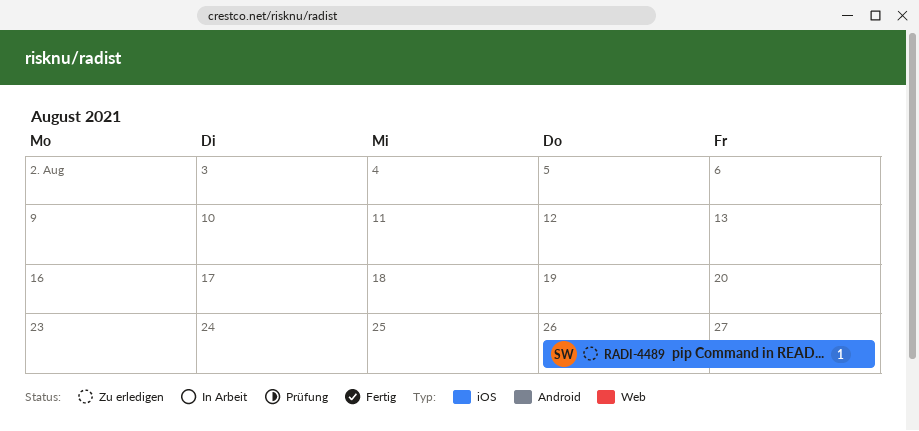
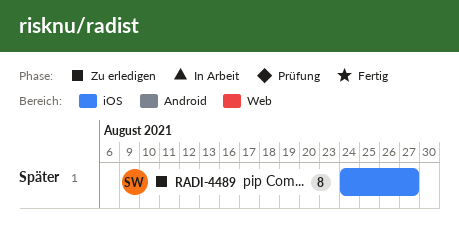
RADI-4489, estimate: 1 -> 8
RADI-4489, start: Aug 26 -> Aug 24

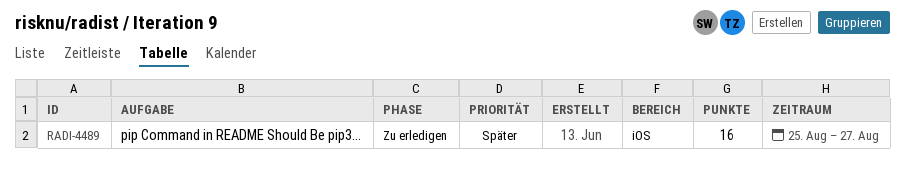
RADI-4489, estimate: 8 -> 16
RADI-4489, start: Aug 24 -> Aug 25

